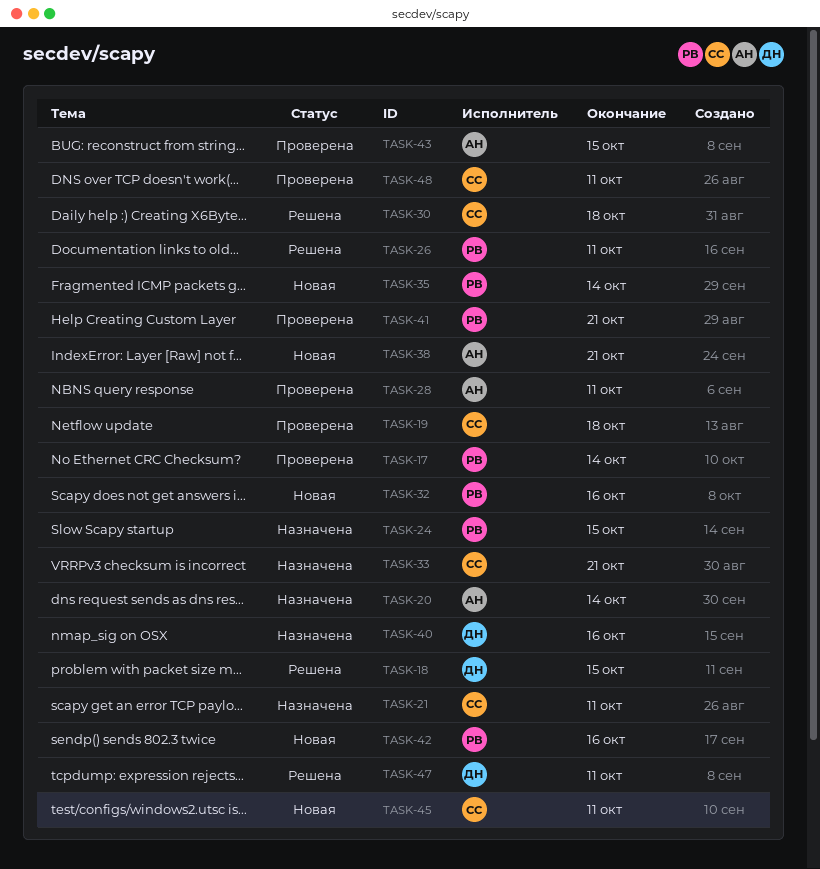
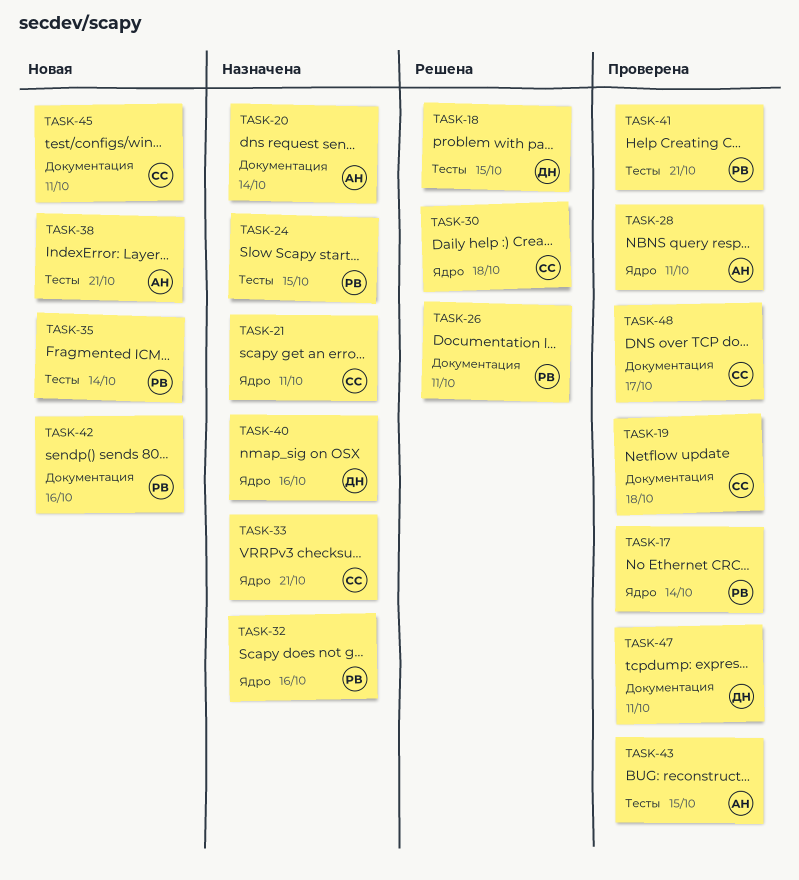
TASK-32, status: Новая -> Назначена
TASK-47, status: Решена -> Проверена
TASK-48, due: Oct 11 -> Oct 17

